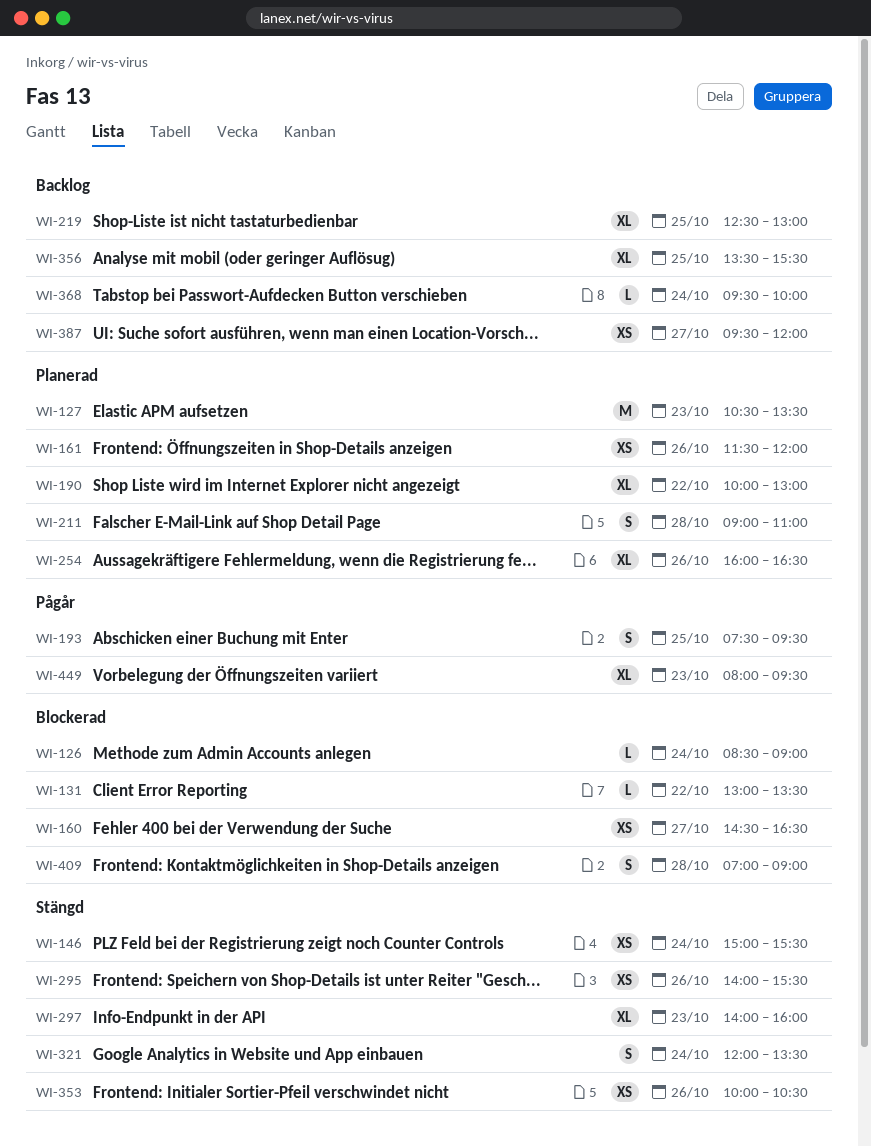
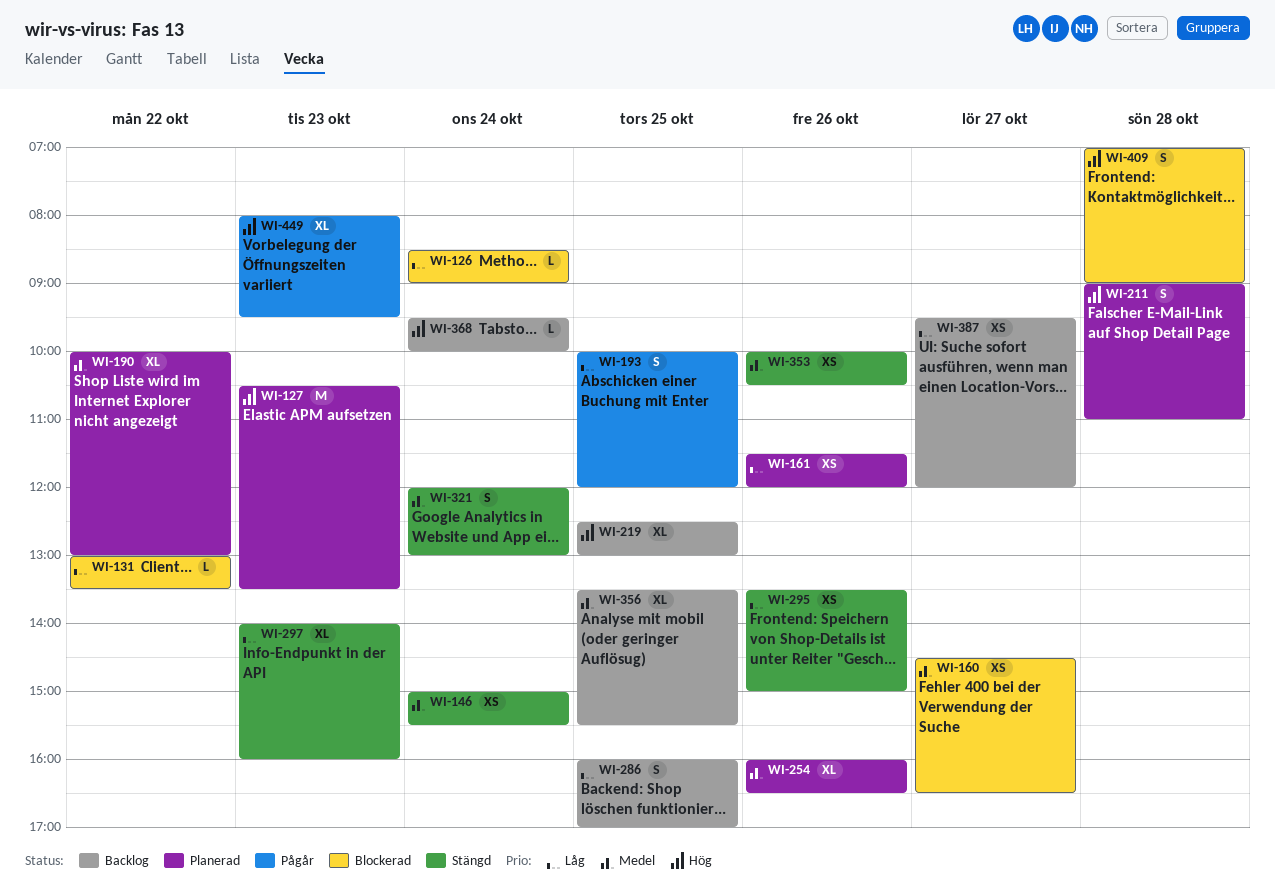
WI-193, begins: 07:30 -> 10:00
WI-193, ends: 09:30 -> 12:00
WI-286: none -> present
WI-295, begins: 14:00 -> 13:30
WI-295, ends: 15:30 -> 15:00
WI-321, ends: 13:30 -> 13:00

